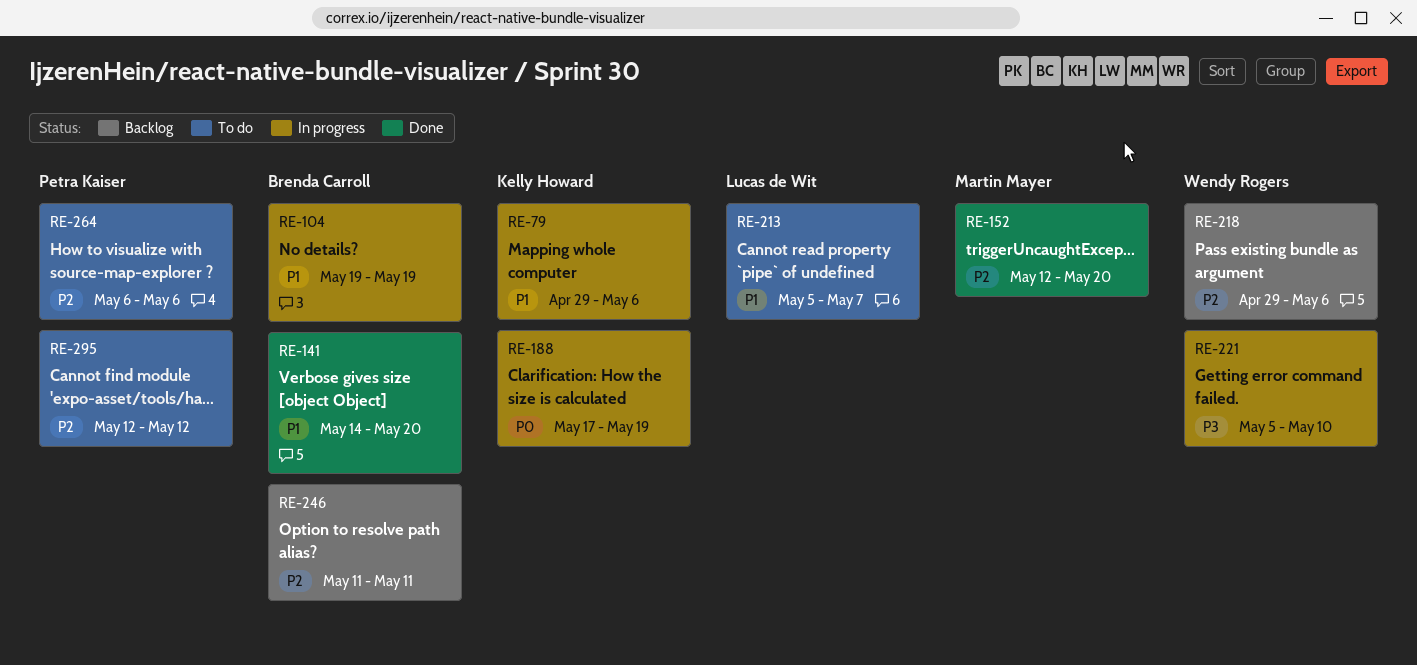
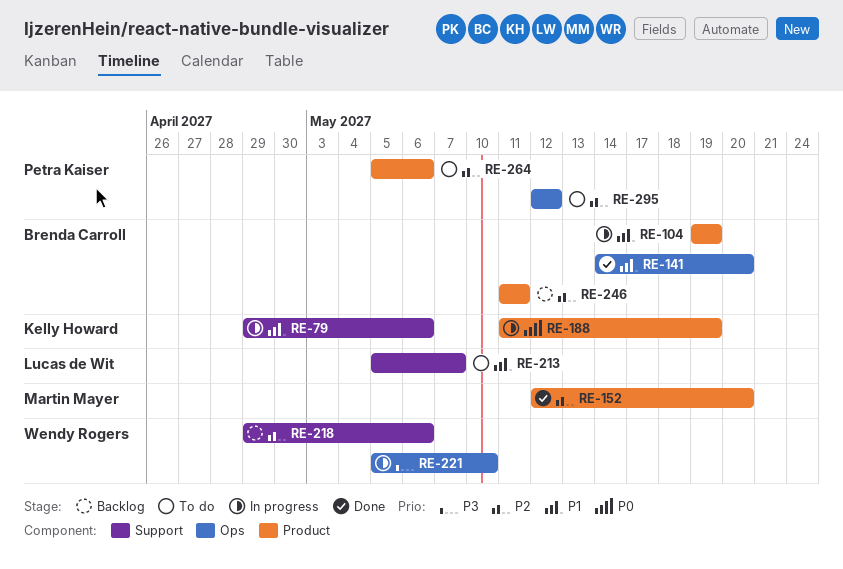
RE-188, start: May 17 -> May 11
RE-264, start: May 6 -> May 5

